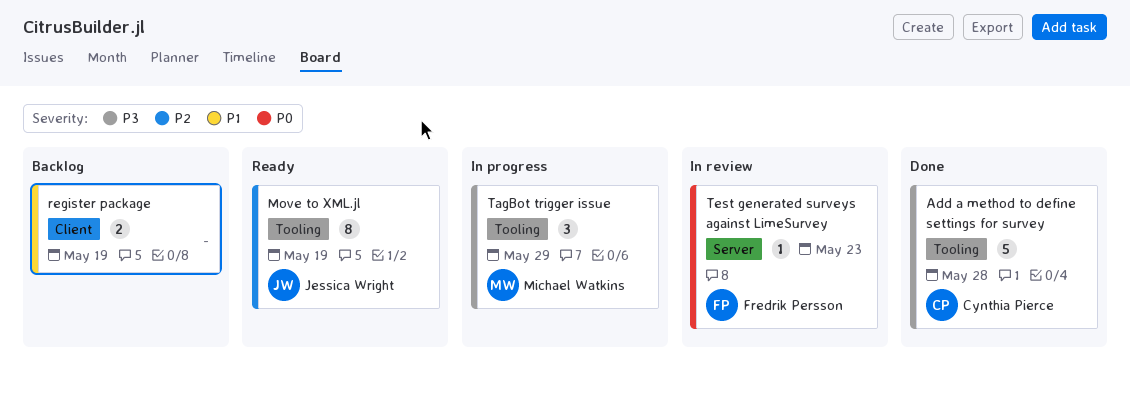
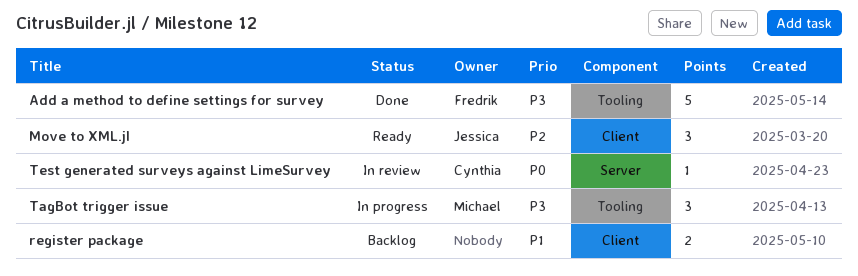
Add a method to define settings for survey, owner: Cynthia Pierce -> Fredrik Persson
Move to XML.jl, label: Tooling -> Client
Move to XML.jl, estimate: 8 -> 3
Test generated surveys against LimeSurvey, owner: Fredrik Persson -> Cynthia Pierce

